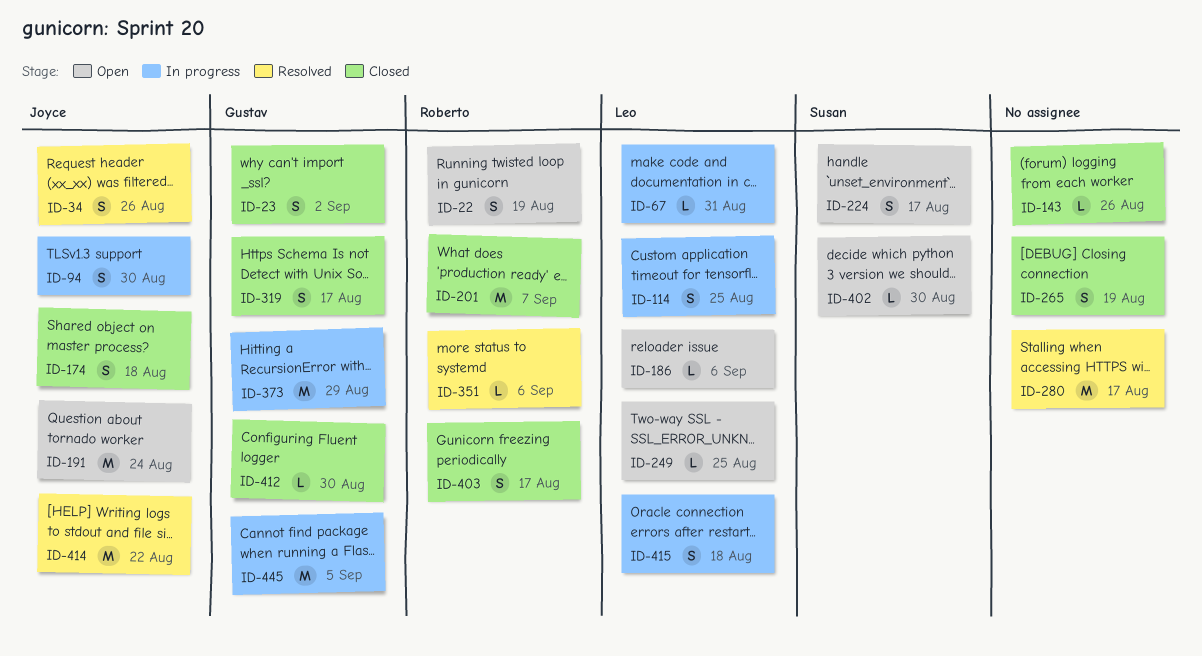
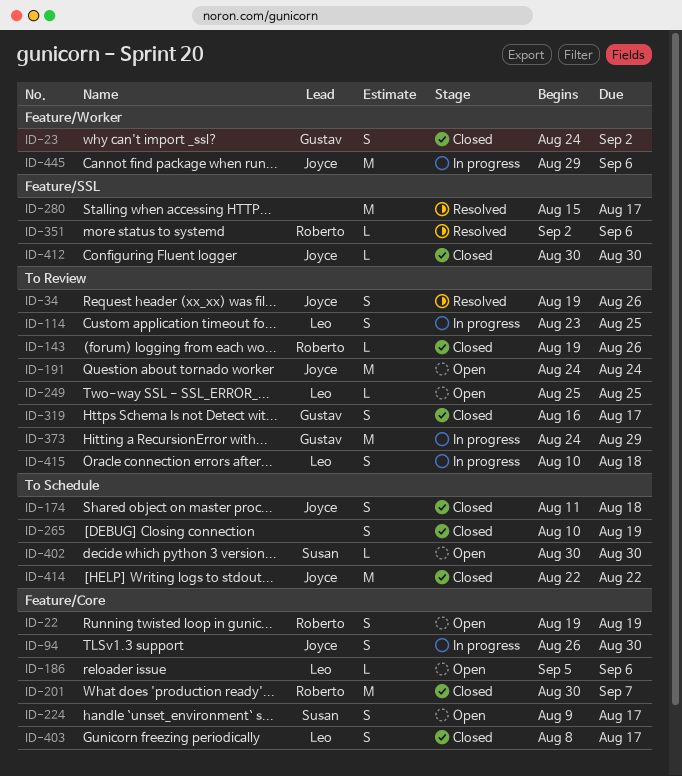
ID-67: present -> none
ID-143, owner: none -> Roberto
ID-403, owner: Roberto -> Leo
ID-412, owner: Gustav -> Joyce
ID-414, status: Resolved -> Closed
ID-445, owner: Gustav -> Joyce
ID-445, due: Sep 5 -> Sep 6

